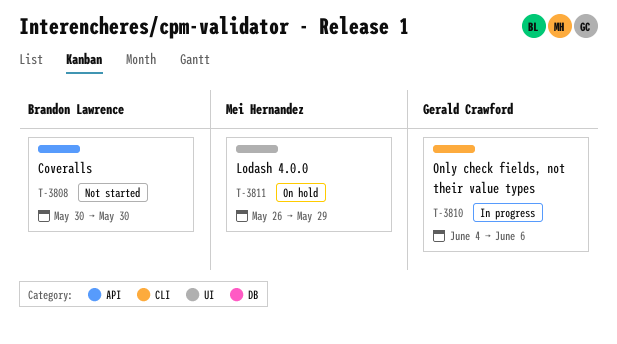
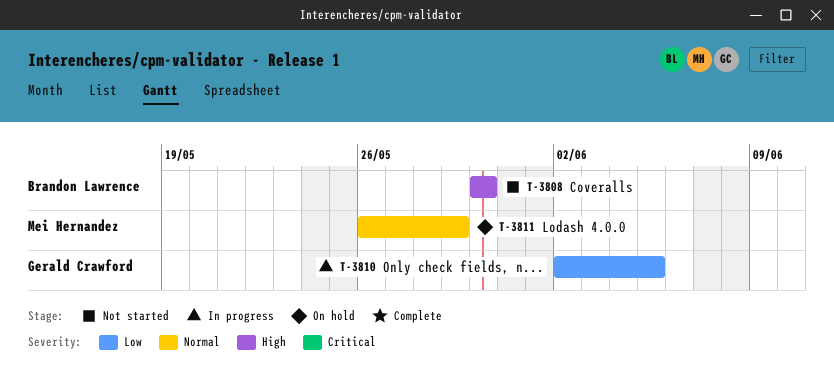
T-3810, start: Jun 4 -> Jun 2
T-3810, due: Jun 6 -> Jun 5

